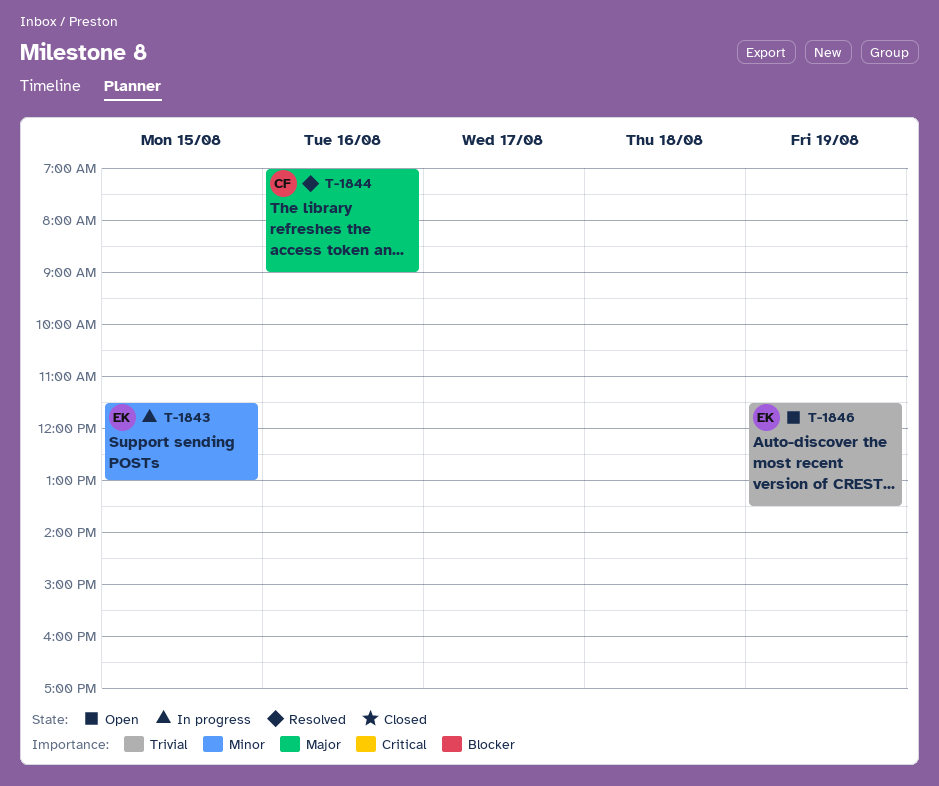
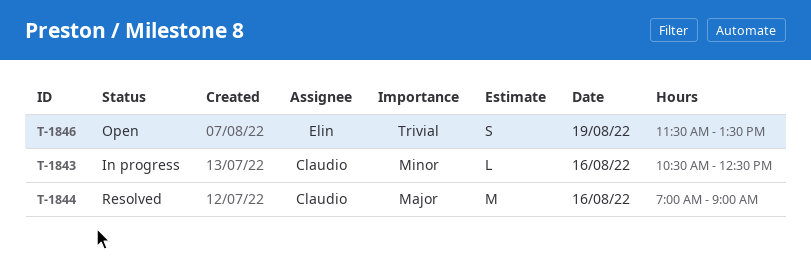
T-1843, owner: Elin -> Claudio
T-1843, day: Aug 15 -> Aug 16
T-1843, begins: 11:30 -> 10:30
T-1843, ends: 13:00 -> 12:30

